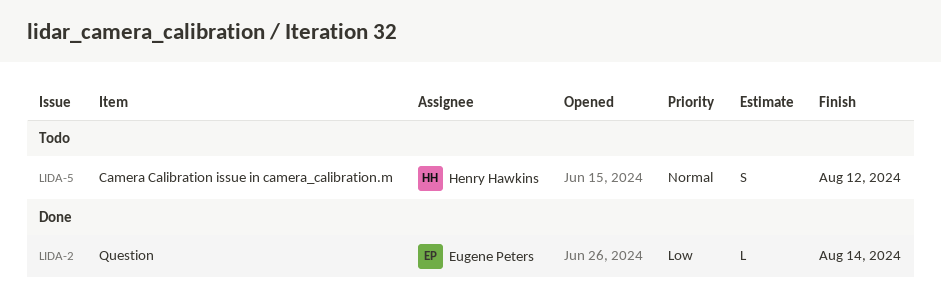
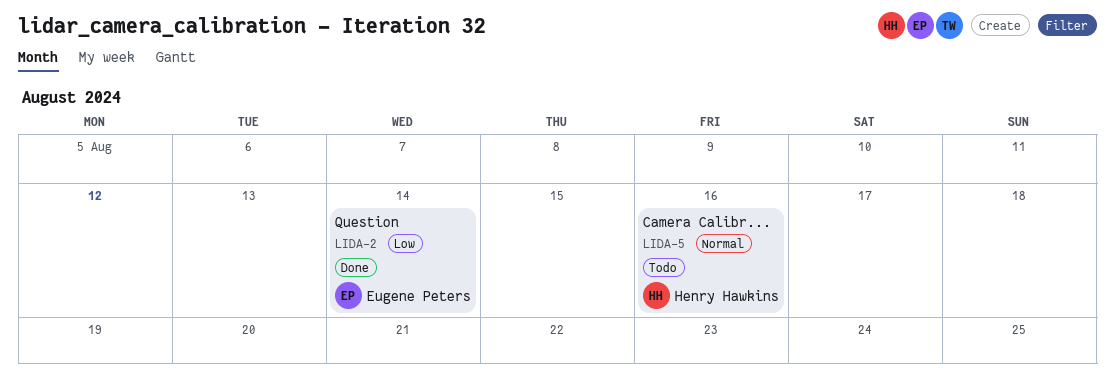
LIDA-5, due: Aug 12 -> Aug 16

